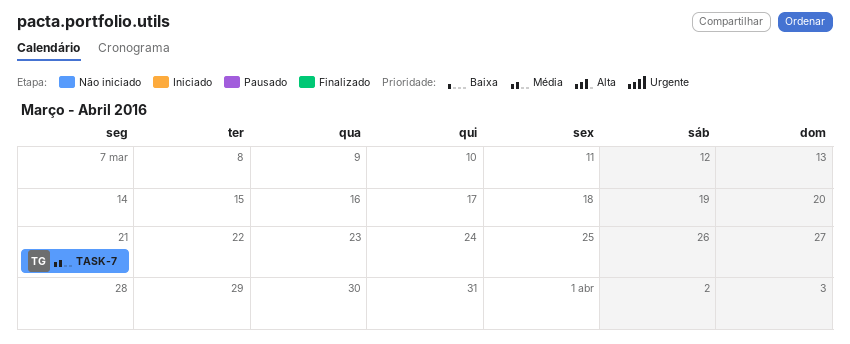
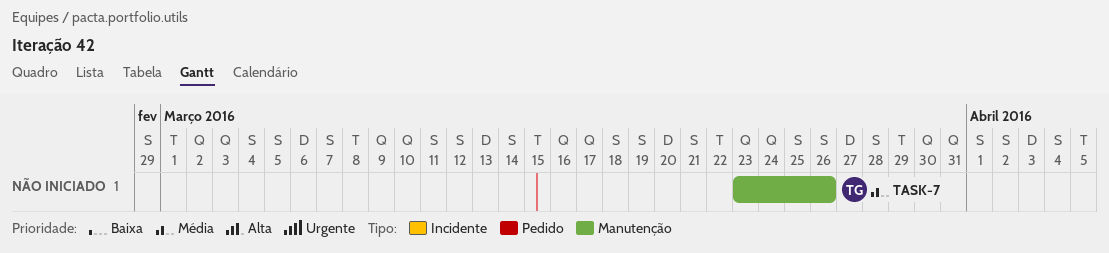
TASK-7, start: Mar 21 -> Mar 23
TASK-7, due: Mar 21 -> Mar 26

